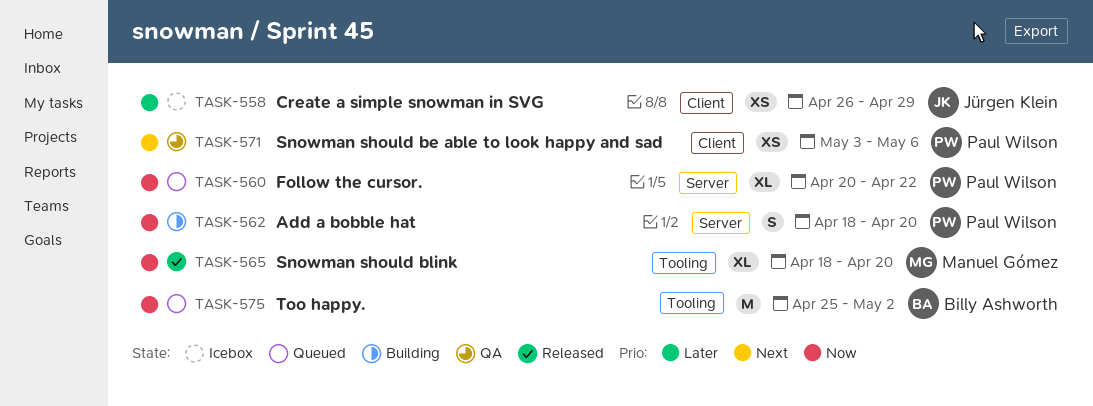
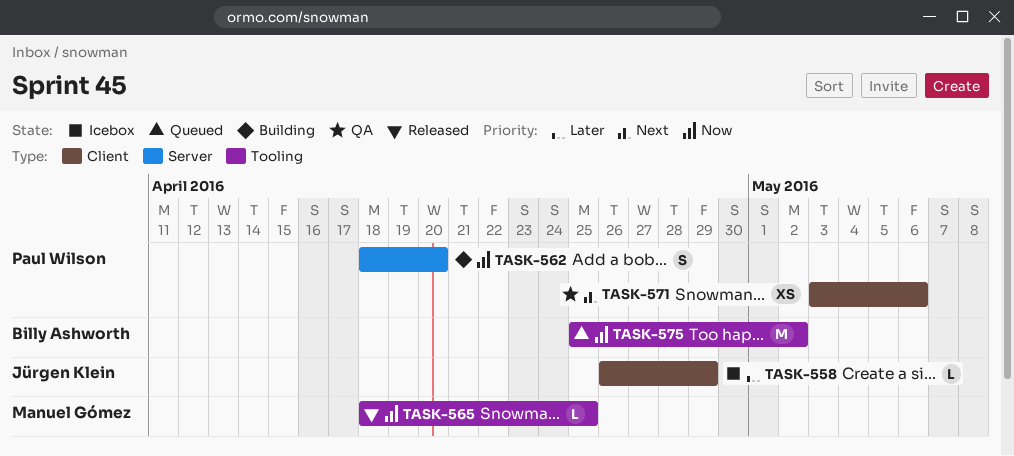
TASK-558, estimate: XS -> L
TASK-560: present -> none
TASK-565, estimate: XL -> L
TASK-565, due: Apr 20 -> Apr 25

